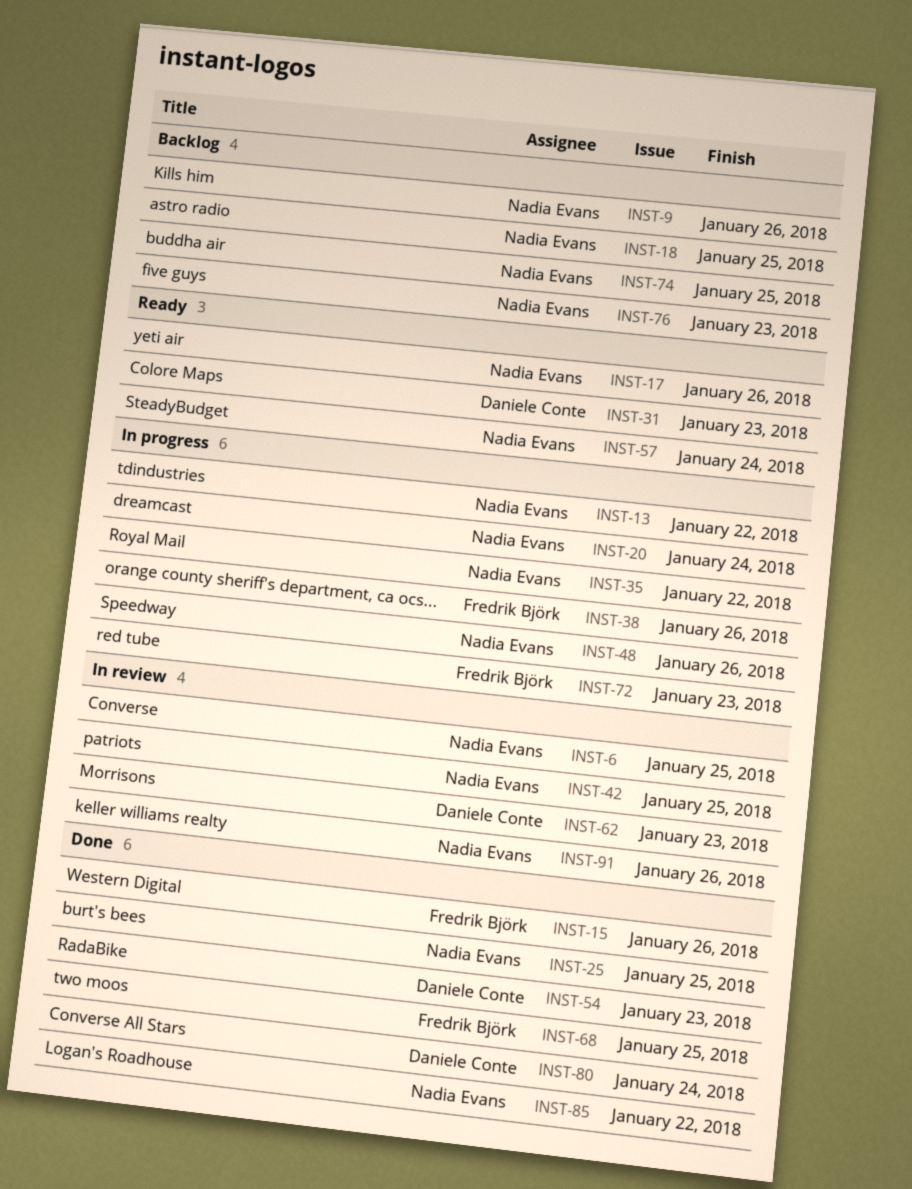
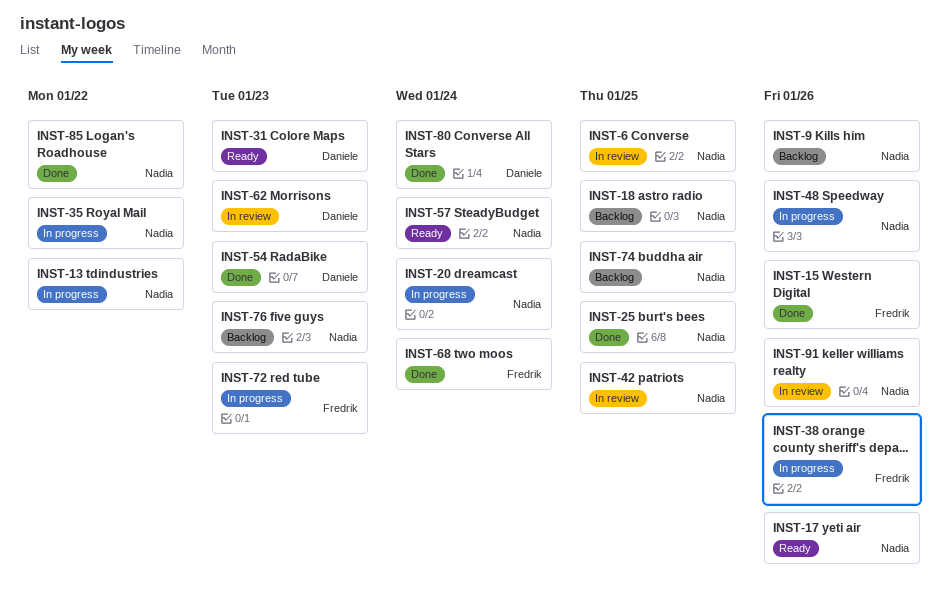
INST-68, due: Jan 25 -> Jan 24

